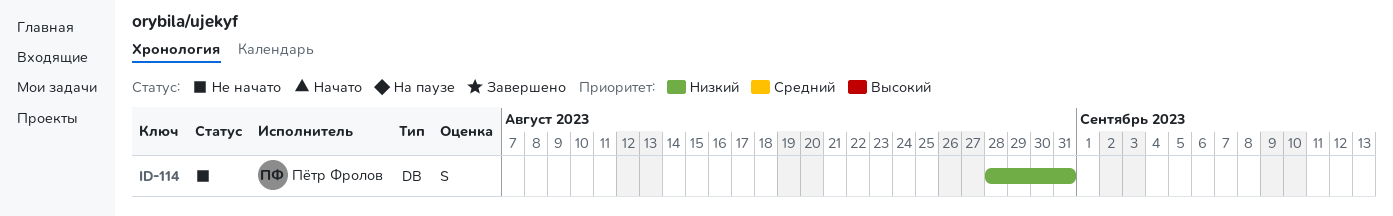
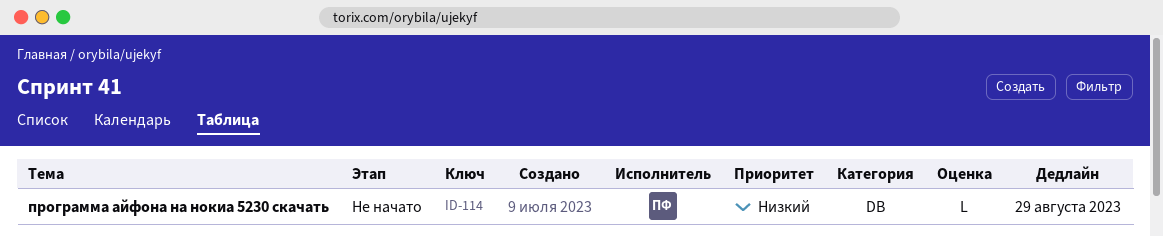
ID-114, estimate: S -> L
ID-114, due: Aug 31 -> Aug 29

